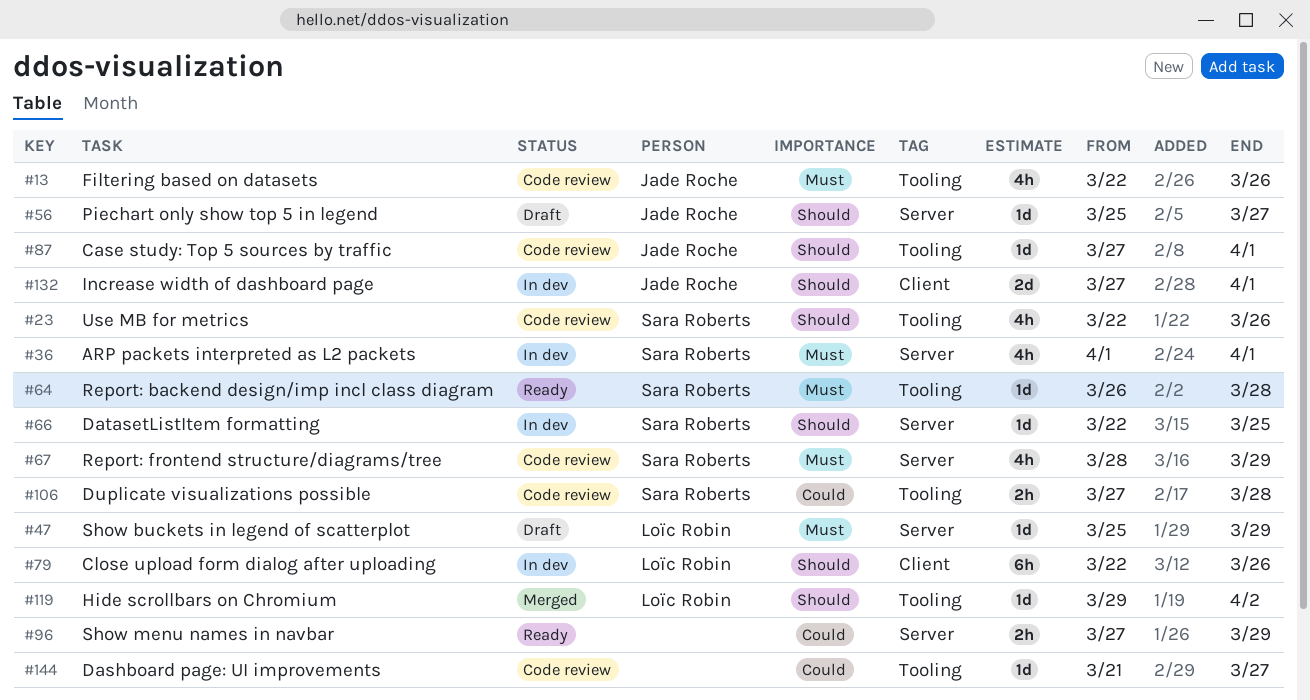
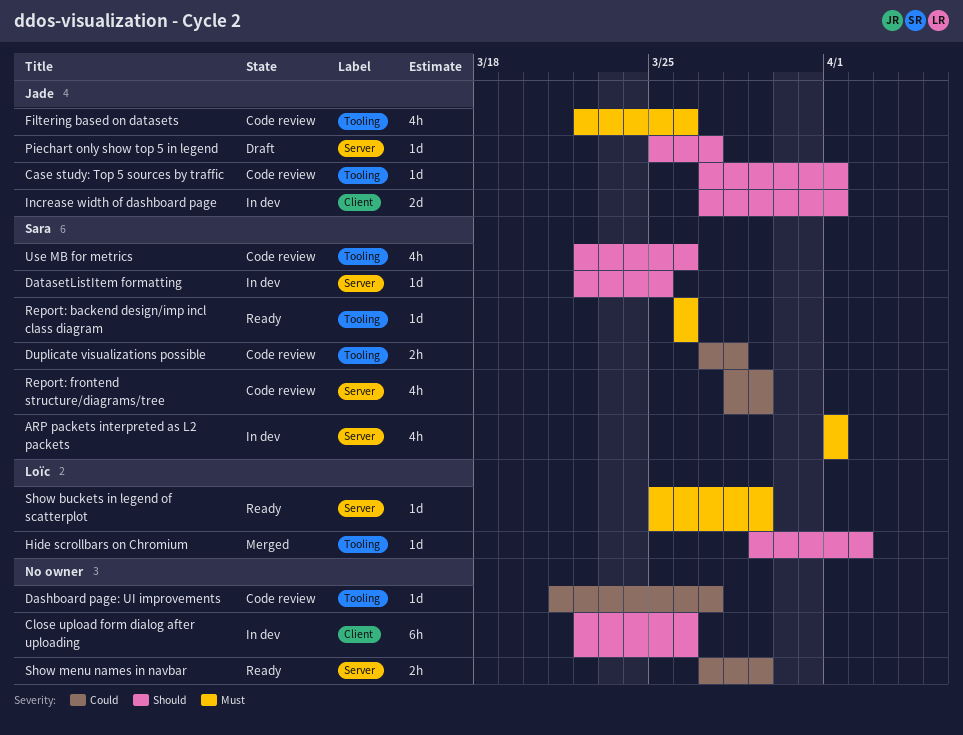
Close upload form dialog after uploading, owner: Loïc Robin -> none
Report: backend design/imp incl class diagram, due: Mar 28 -> Mar 26
Report: frontend structure/diagrams/tree, priority: Must -> Could
Show buckets in legend of scatterplot, status: Draft -> Ready

